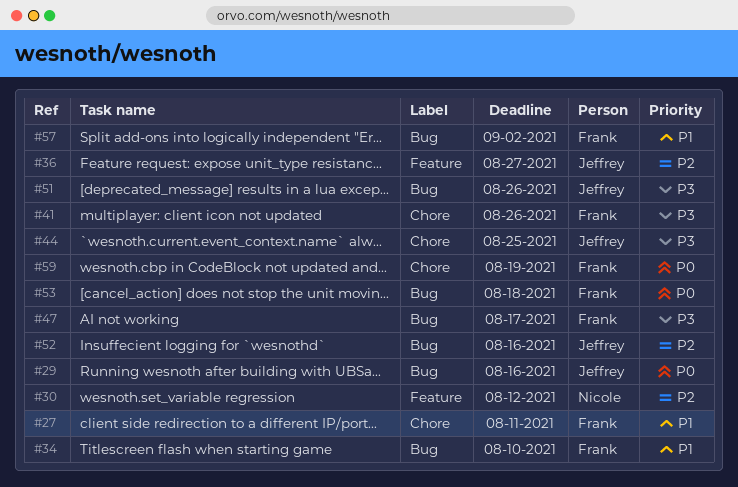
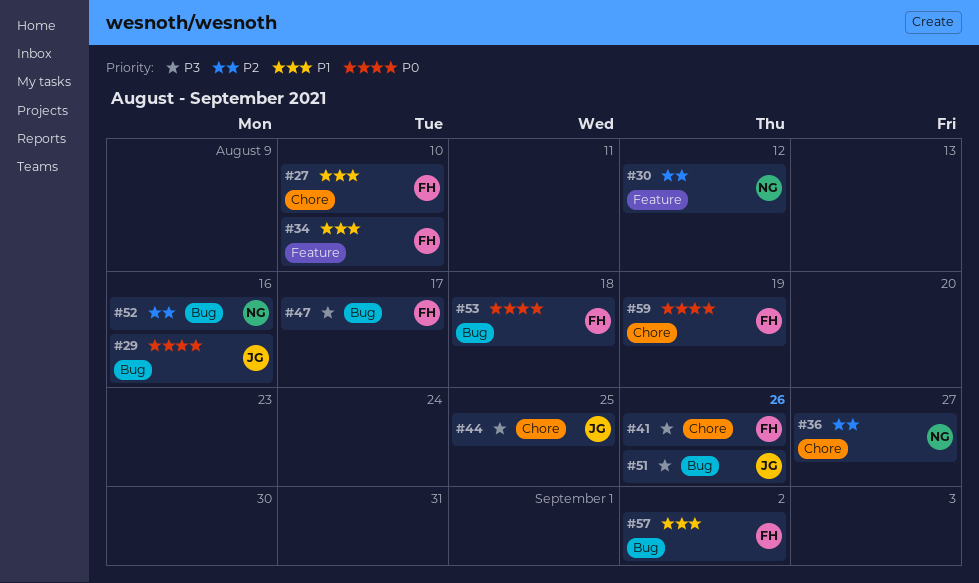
#27, due: Aug 11 -> Aug 10
#34, label: Bug -> Feature
#36, owner: Jeffrey -> Nicole
#36, label: Feature -> Chore
#52, owner: Jeffrey -> Nicole

